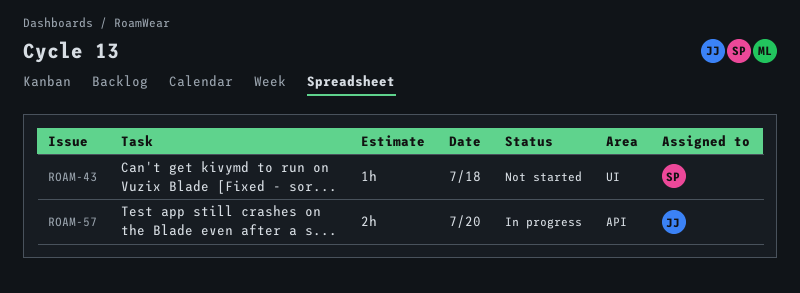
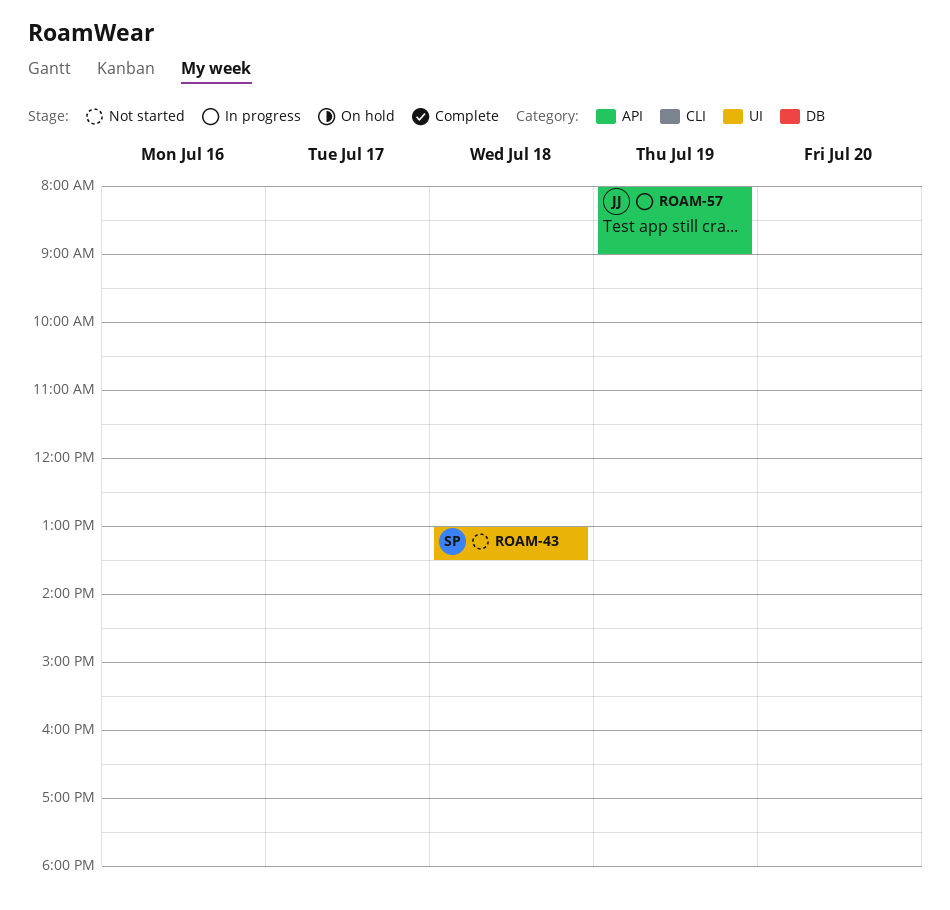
ROAM-57, day: Jul 20 -> Jul 19

